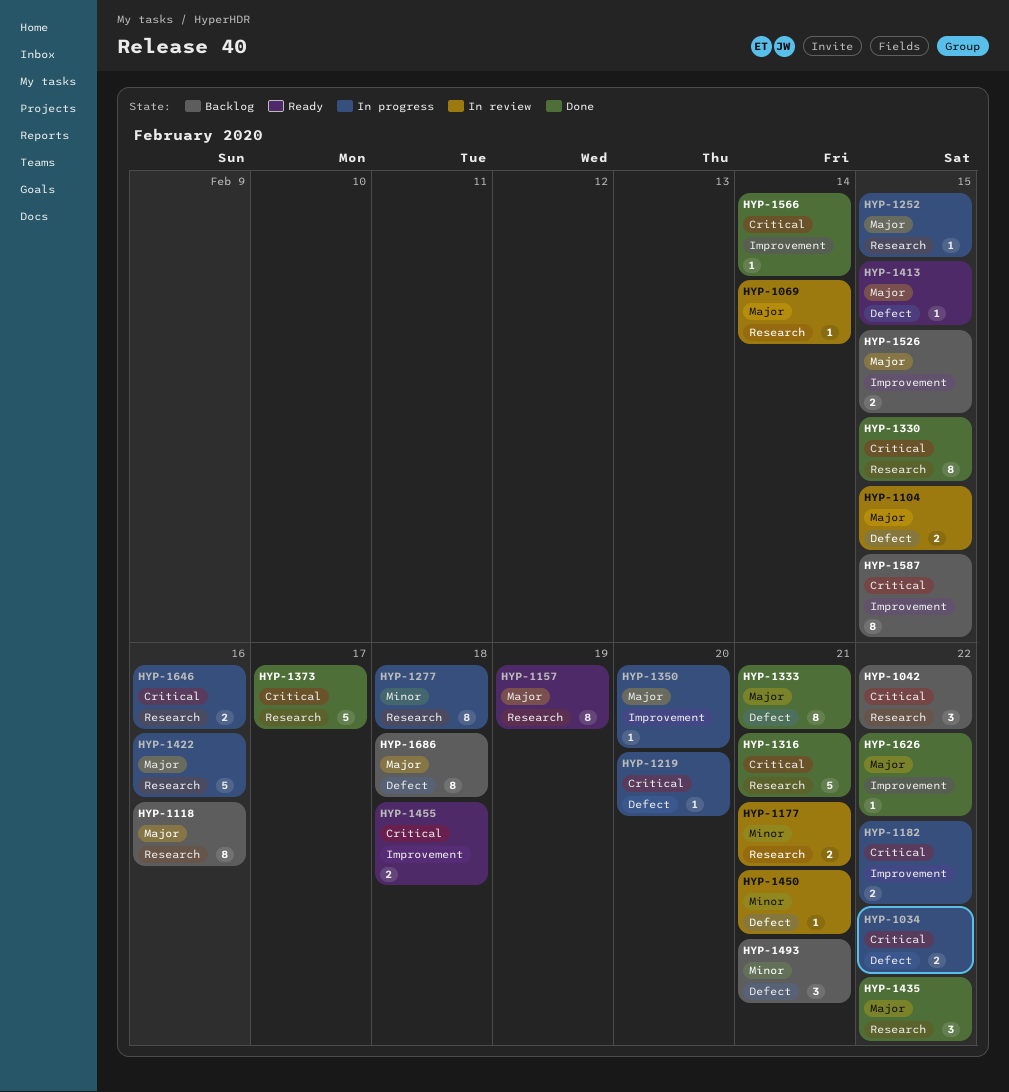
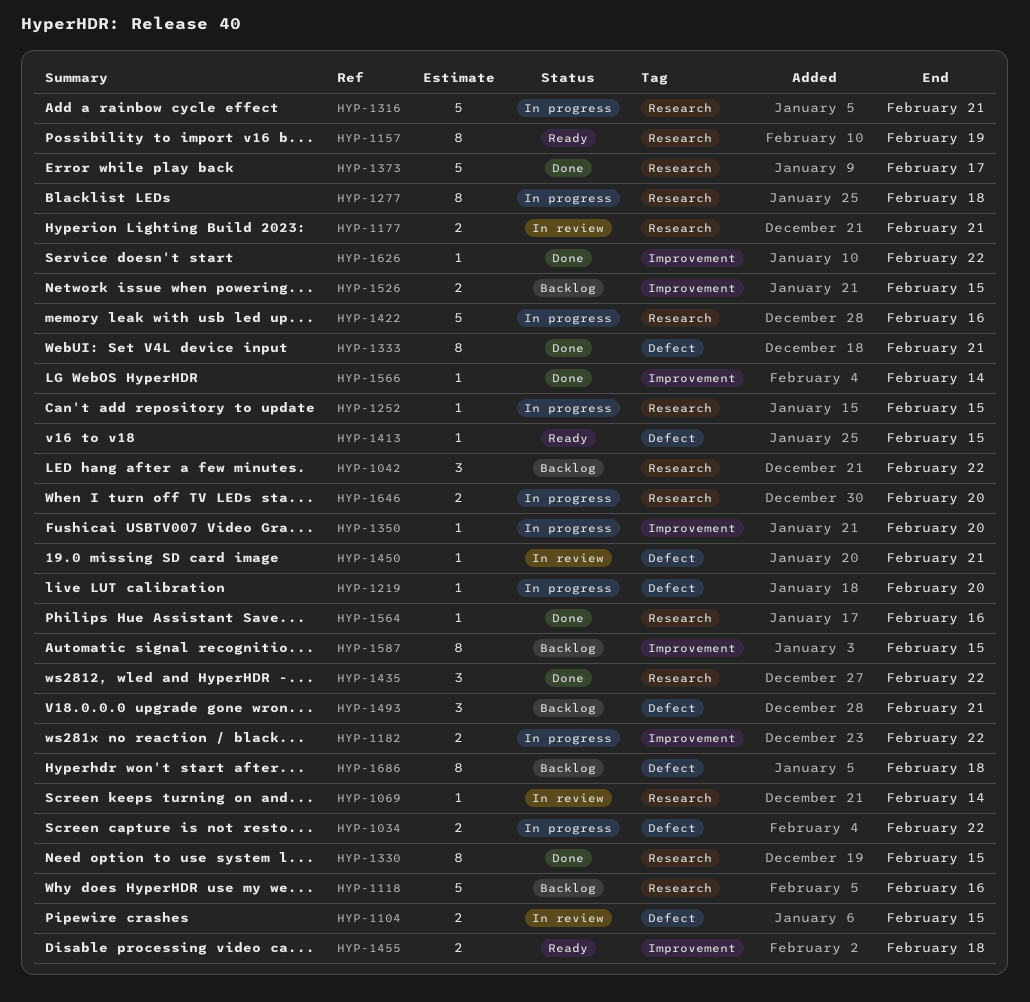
HYP-1118, estimate: 8 -> 5
HYP-1316, status: Done -> In progress
HYP-1564: none -> present
HYP-1646, due: Feb 16 -> Feb 20

